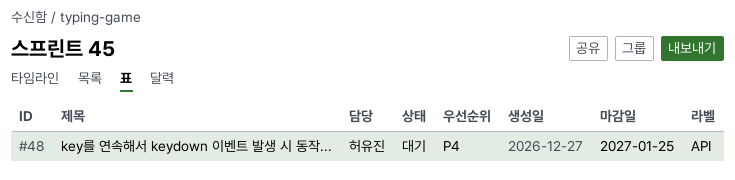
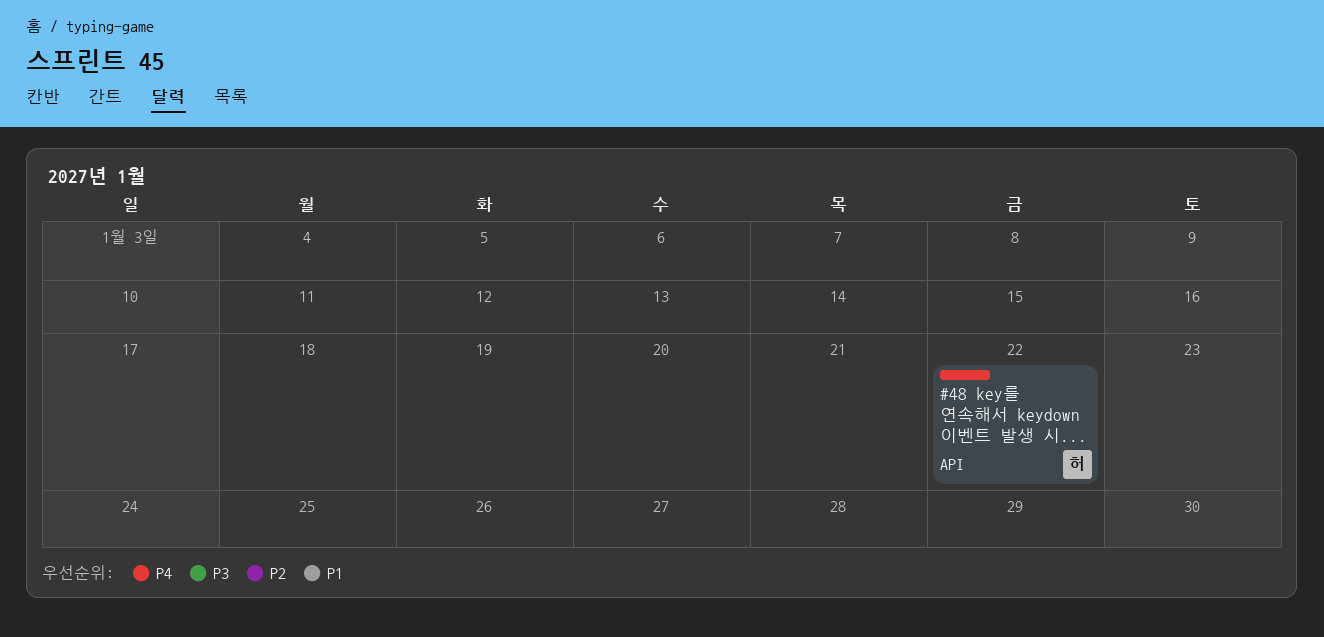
#48, due: Jan 25 -> Jan 22

